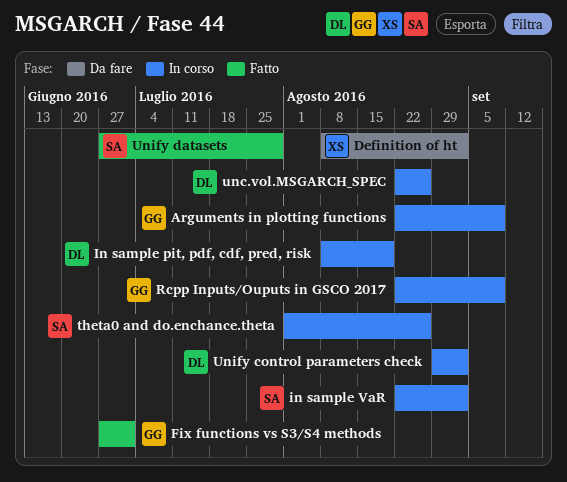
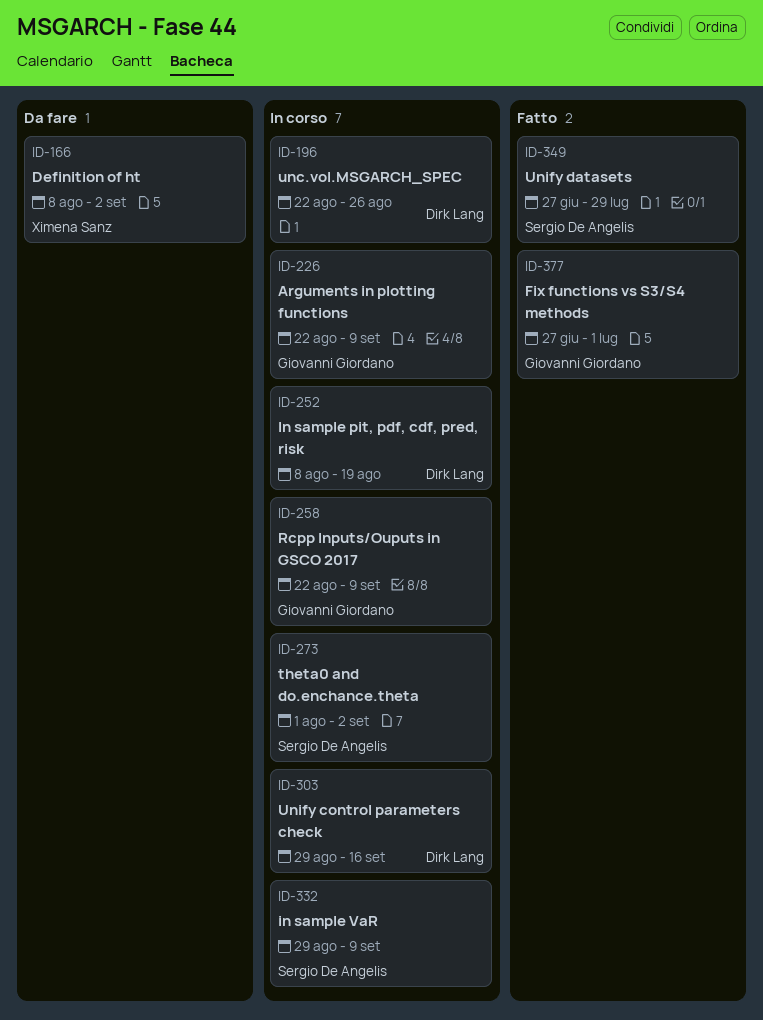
in sample VaR, start: Aug 22 -> Aug 29
in sample VaR, due: Sep 2 -> Sep 9
theta0 and do.enchance.theta, due: Aug 26 -> Sep 2
Unify control parameters check, due: Sep 2 -> Sep 16

